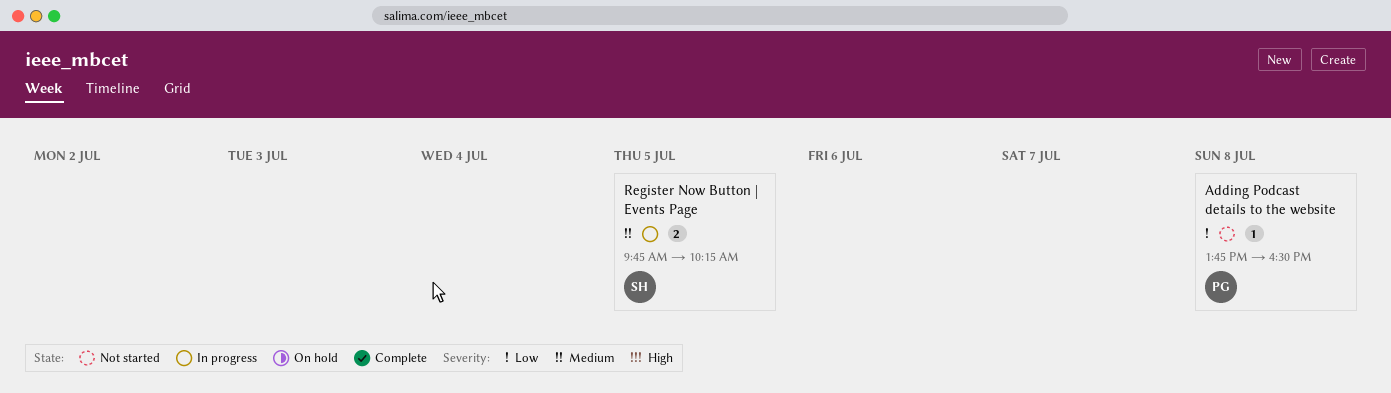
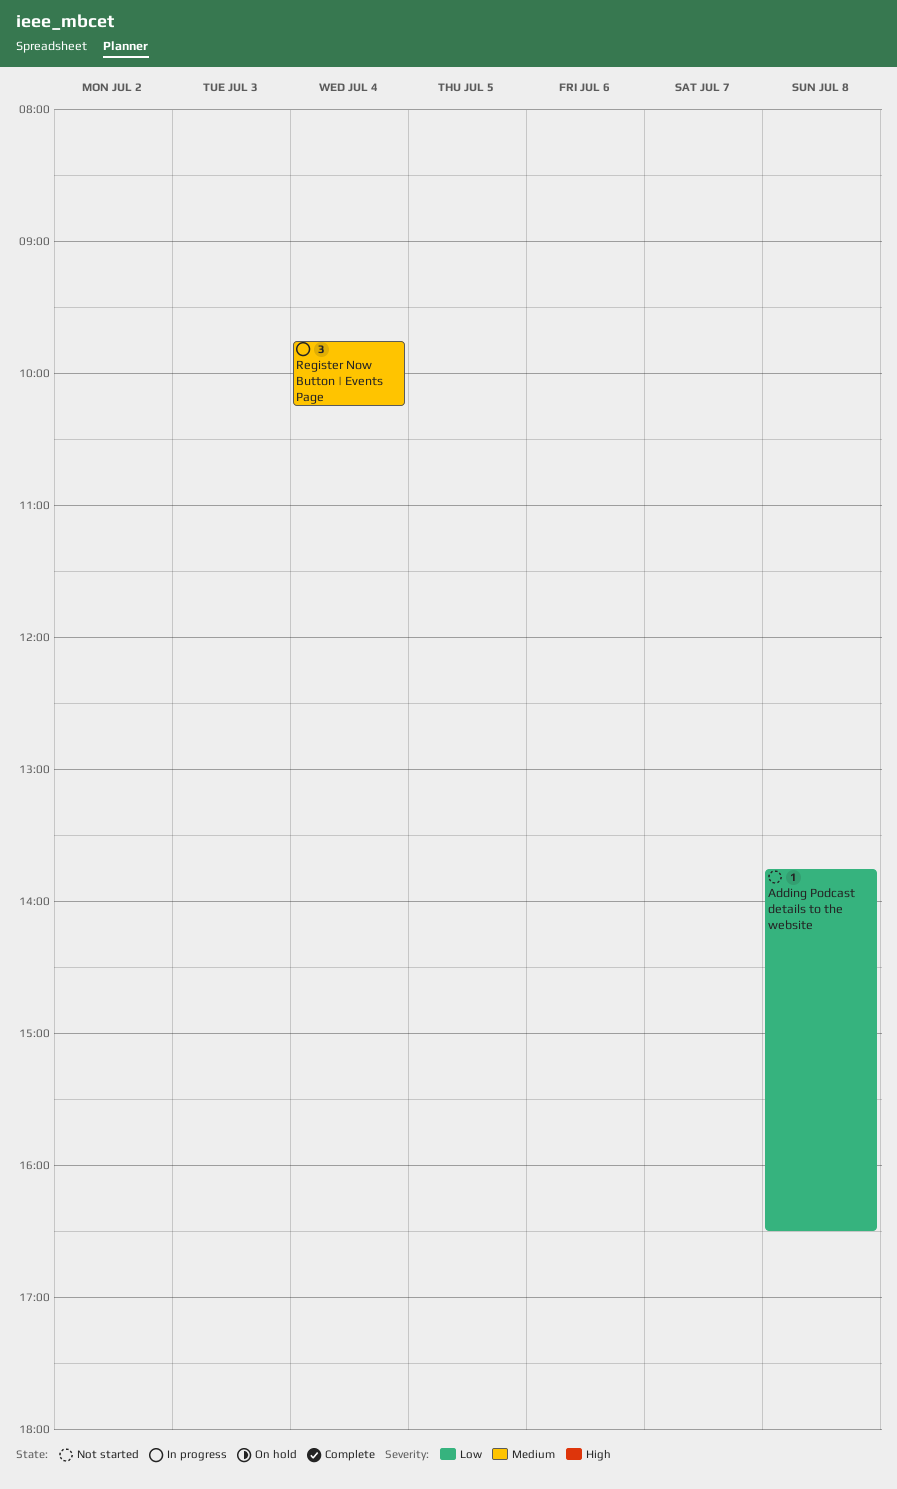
Register Now Button | Events Page, estimate: 2 -> 3
Register Now Button | Events Page, day: Jul 5 -> Jul 4

